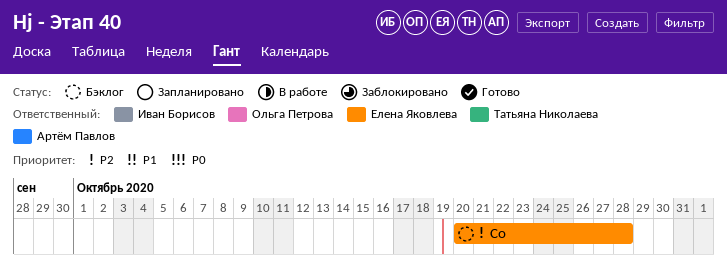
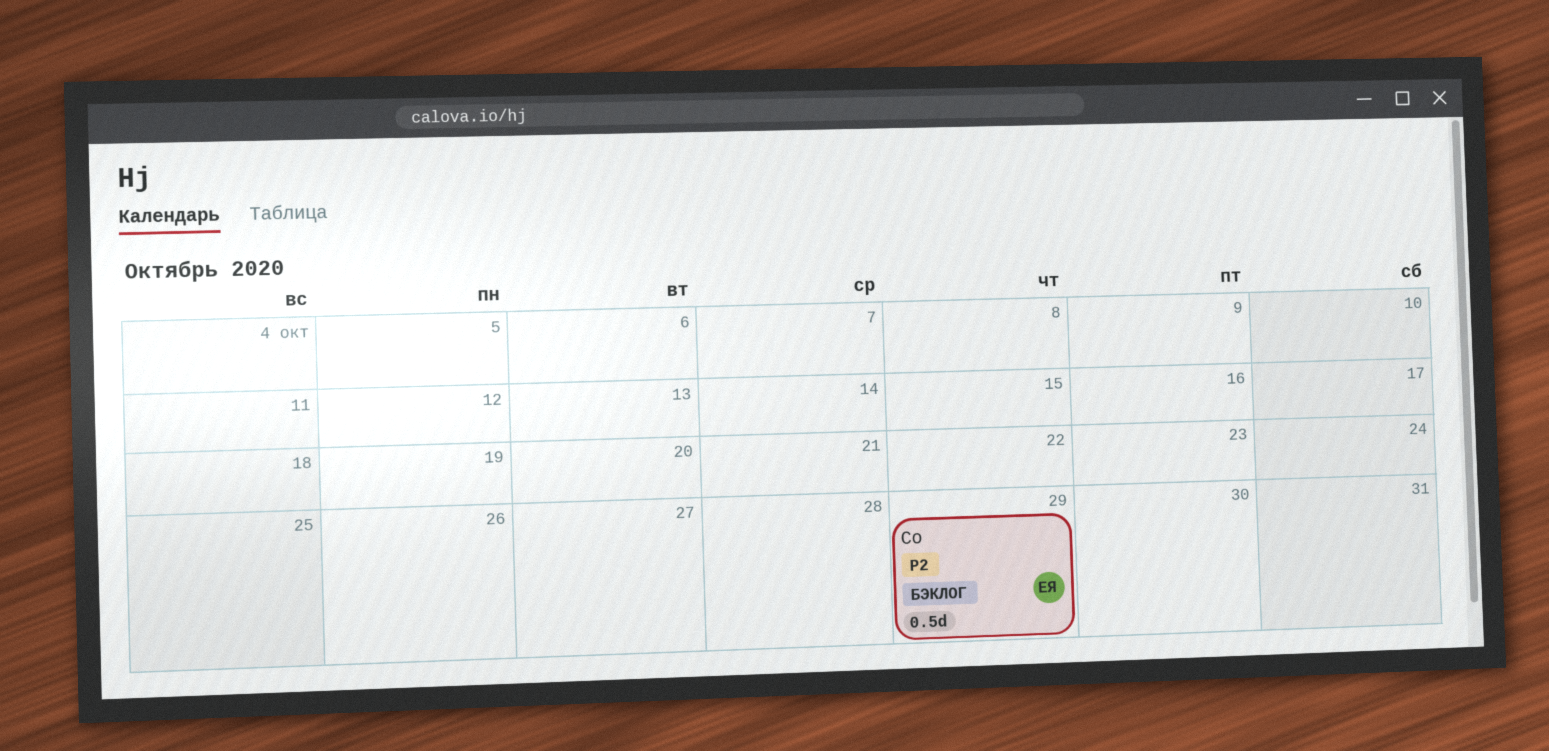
Со, due: Oct 28 -> Oct 29

